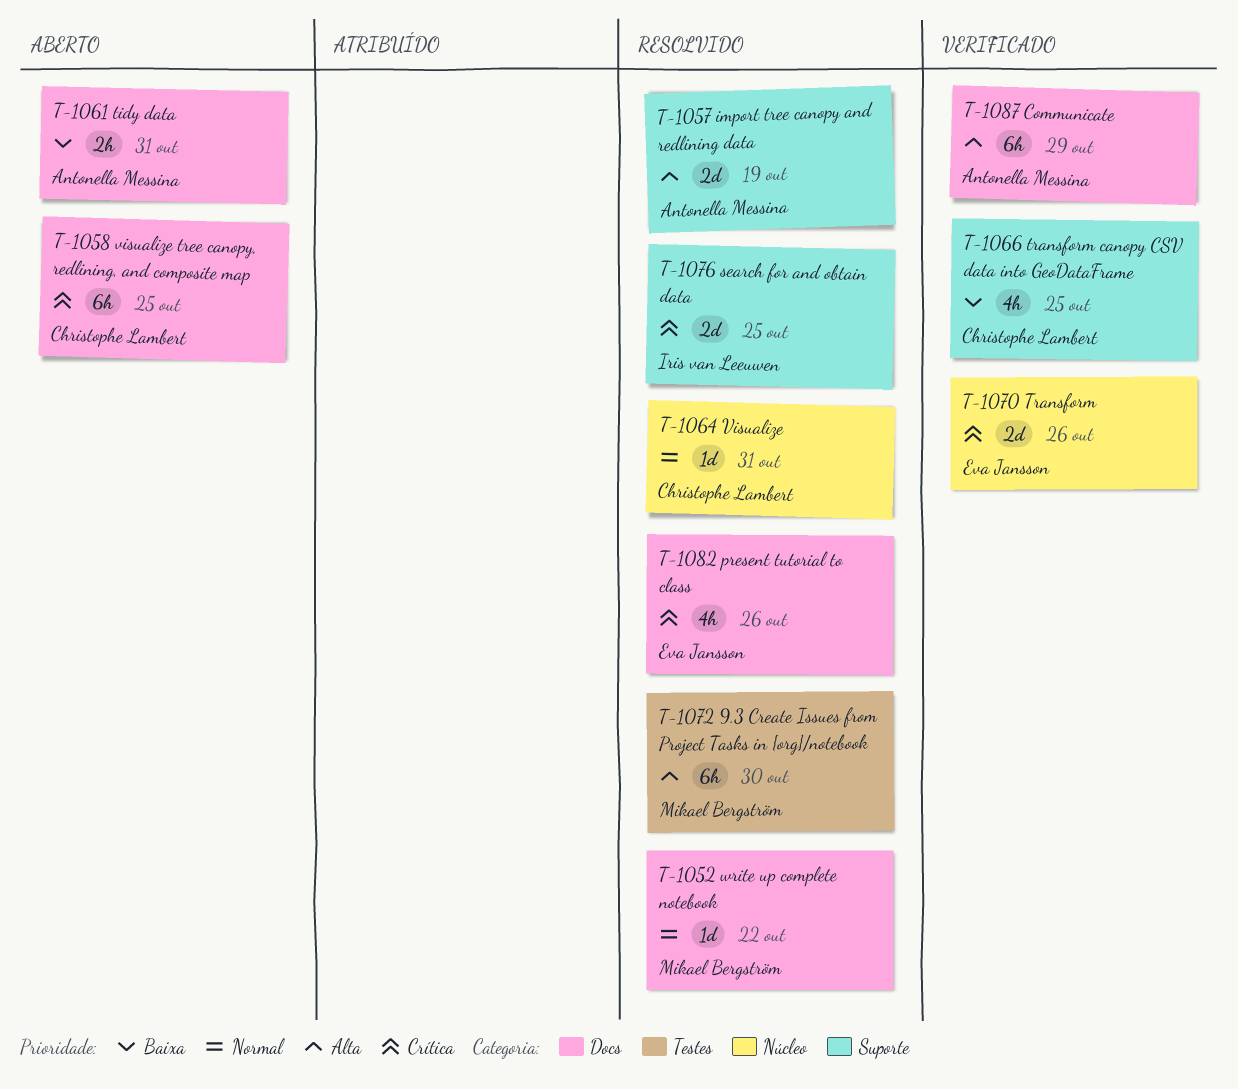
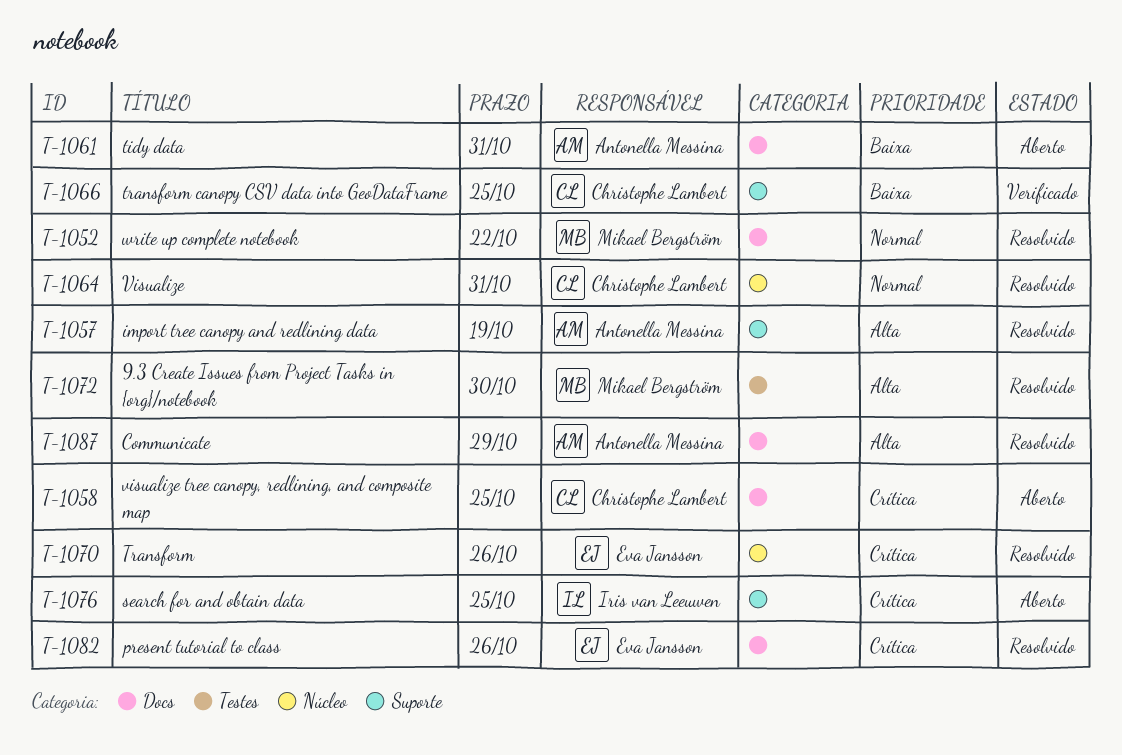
T-1070, status: Verificado -> Resolvido
T-1076, status: Resolvido -> Aberto
T-1087, status: Verificado -> Resolvido

